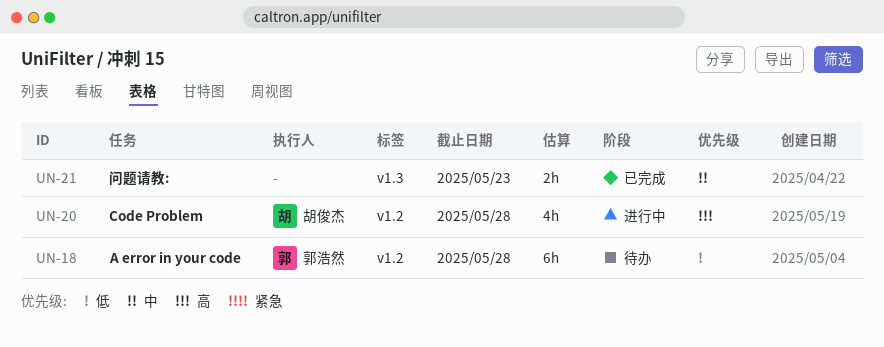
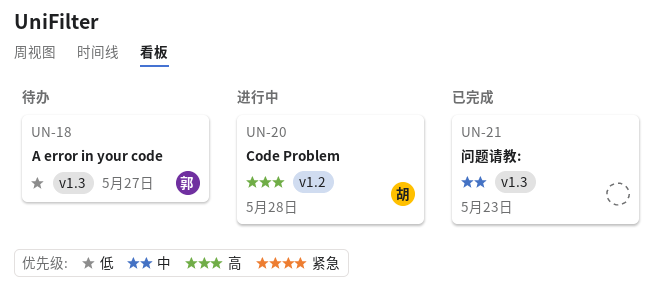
UN-18, label: v1.2 -> v1.3
UN-18, due: May 28 -> May 27

